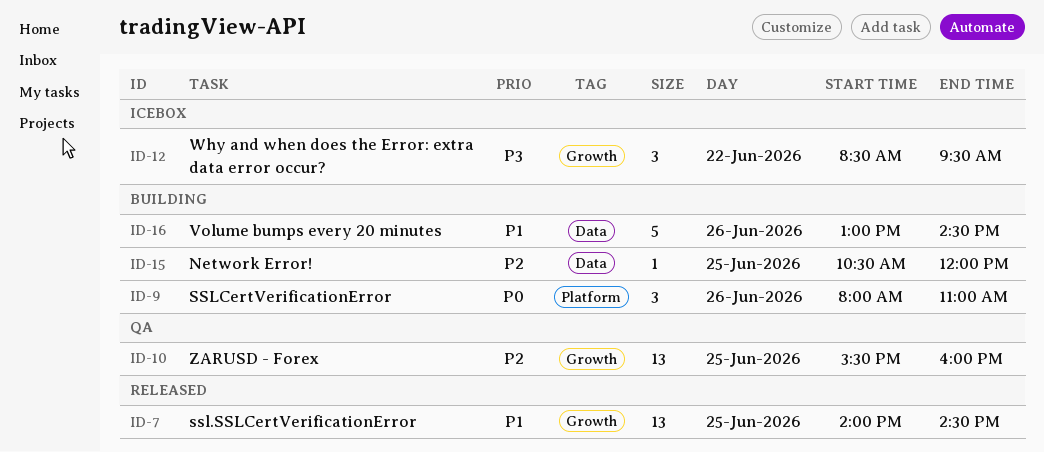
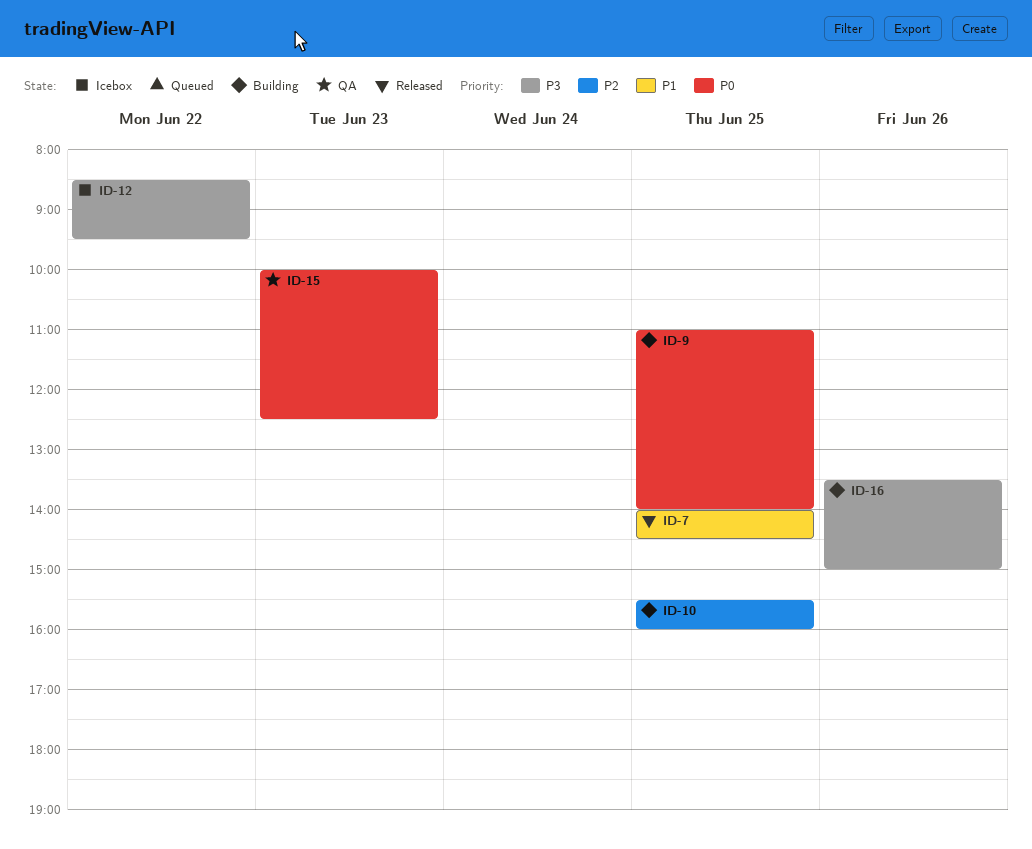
ID-9, day: Jun 26 -> Jun 25
ID-9, begins: 08:00 -> 11:00
ID-9, ends: 11:00 -> 14:00
ID-10, status: QA -> Building
ID-15, status: Building -> QA
ID-15, priority: P2 -> P0
ID-15, day: Jun 25 -> Jun 23
ID-15, begins: 10:30 -> 10:00
ID-15, ends: 12:00 -> 12:30
ID-16, priority: P1 -> P3
ID-16, begins: 13:00 -> 13:30
ID-16, ends: 14:30 -> 15:00

